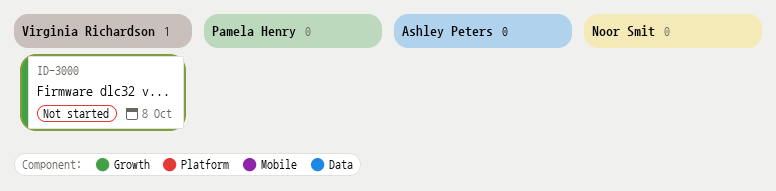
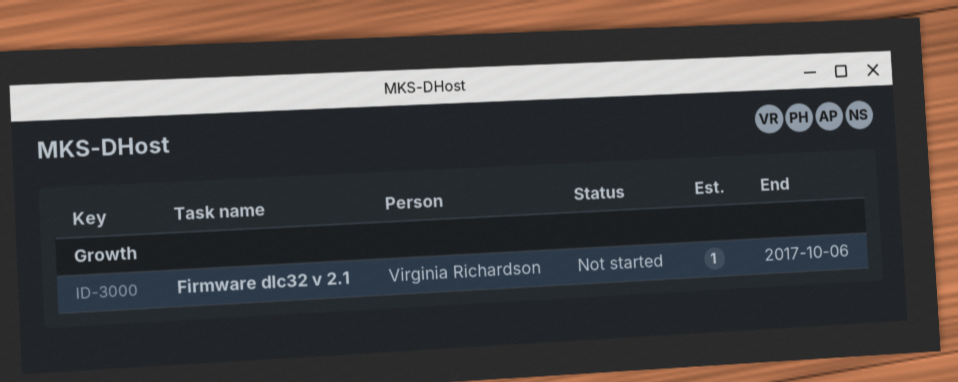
ID-3000, due: Oct 8 -> Oct 6

